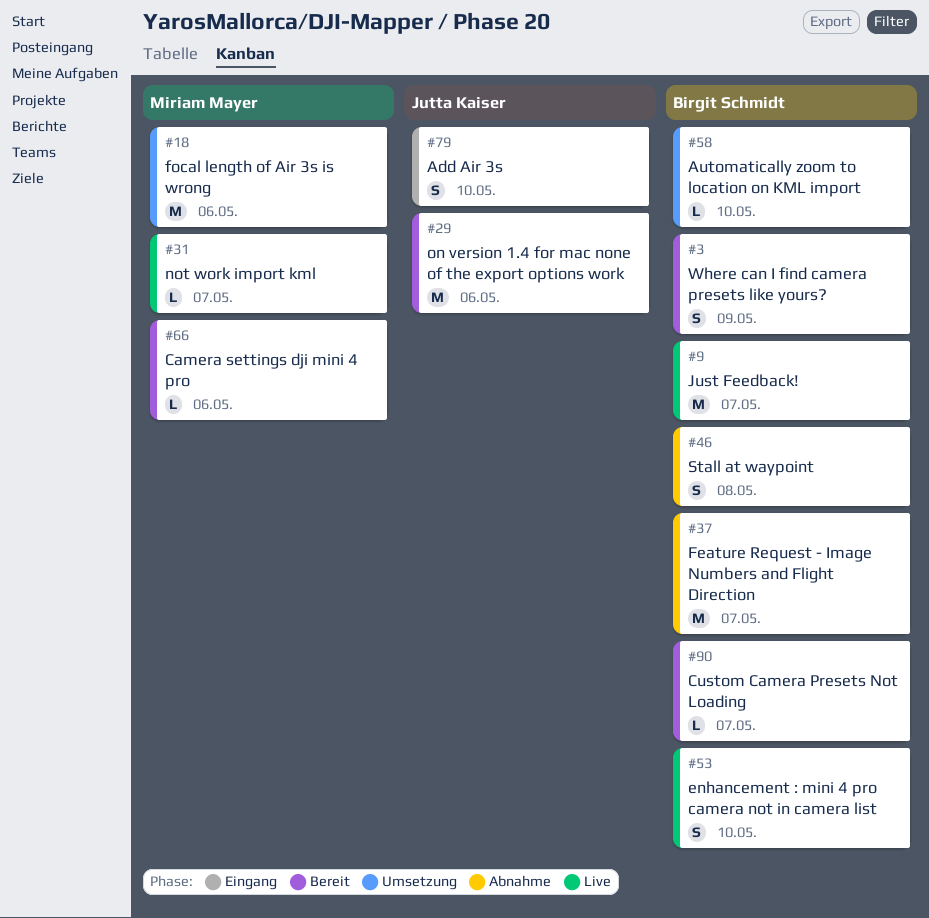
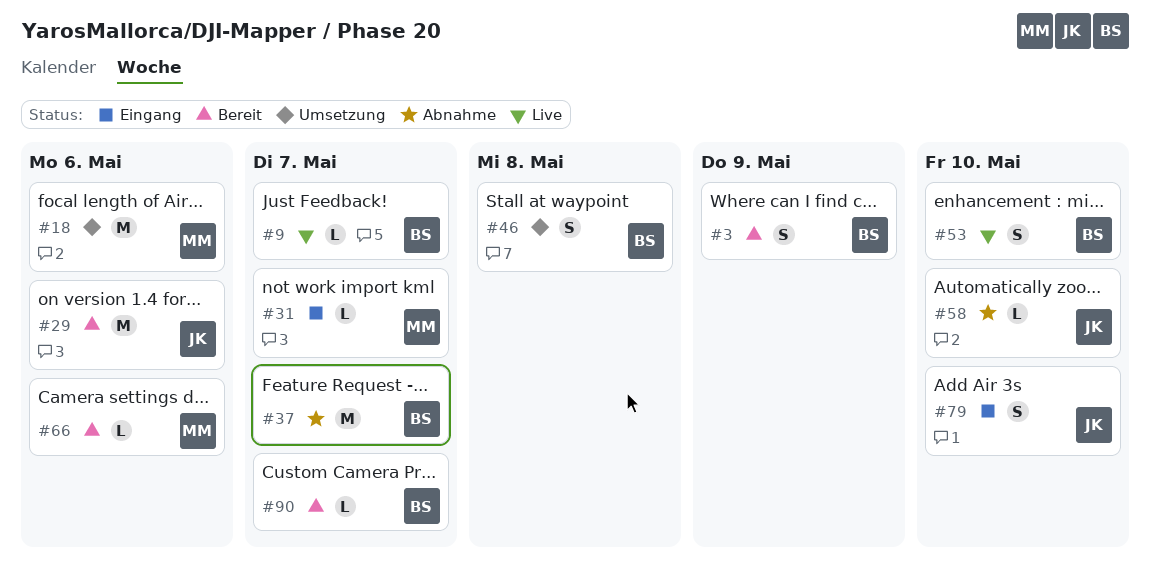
#9, estimate: M -> L
#31, status: Live -> Eingang
#46, status: Abnahme -> Umsetzung
#58, status: Umsetzung -> Abnahme
#58, owner: Birgit Schmidt -> Jutta Kaiser

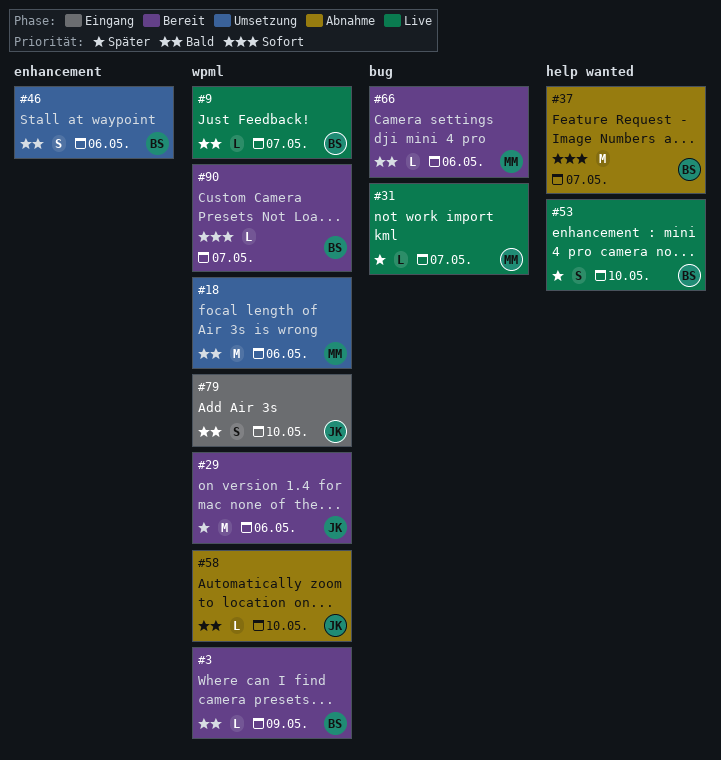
#3, estimate: S -> L
#31, status: Eingang -> Live
#46, due: May 8 -> May 6

